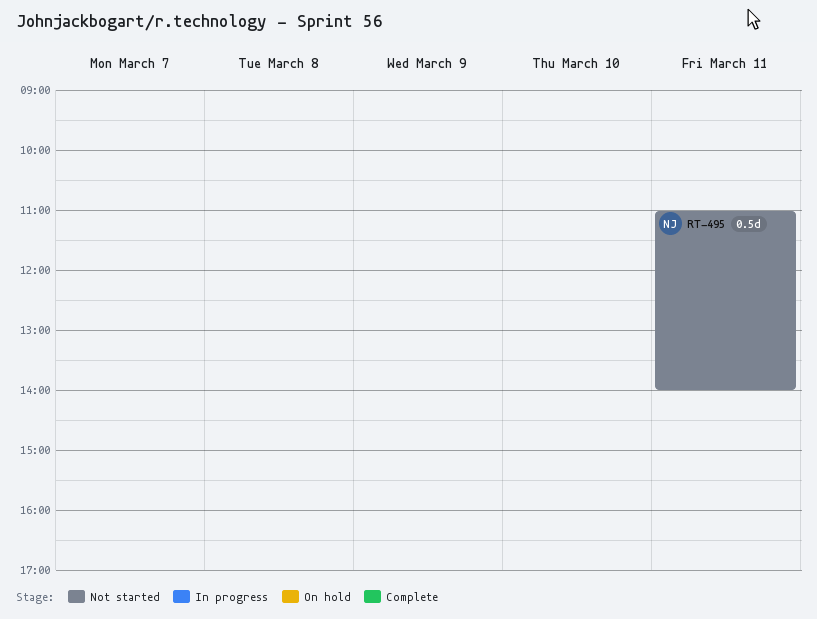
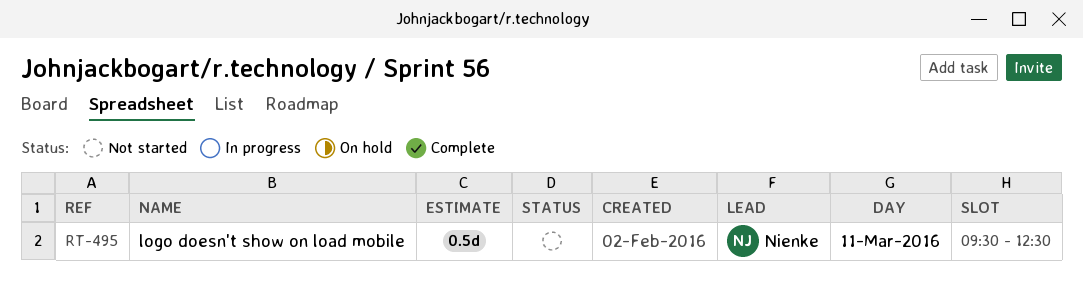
RT-495, begins: 11:00 -> 09:30
RT-495, ends: 14:00 -> 12:30

